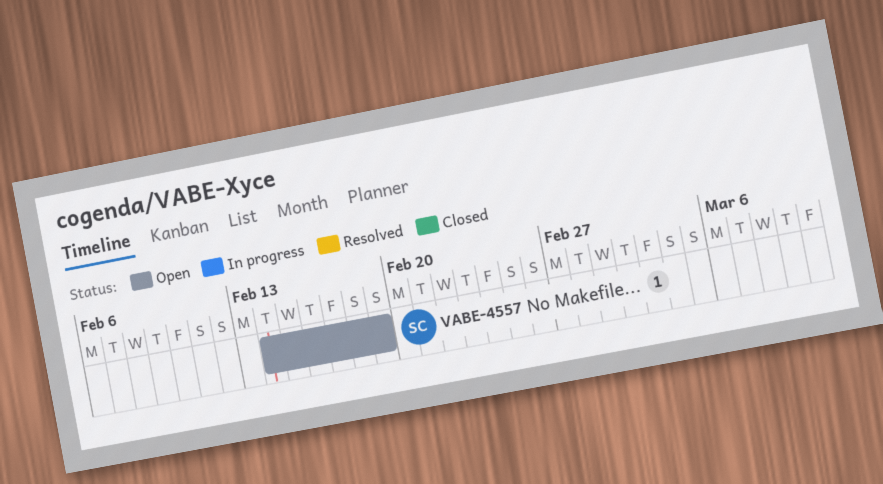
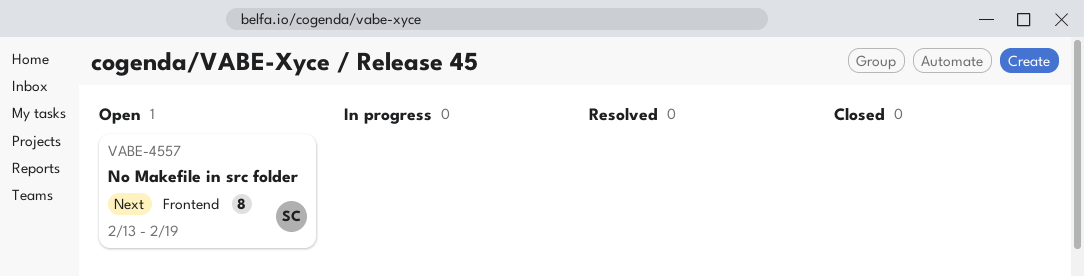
VABE-4557, estimate: 1 -> 8
VABE-4557, start: Feb 14 -> Feb 13

